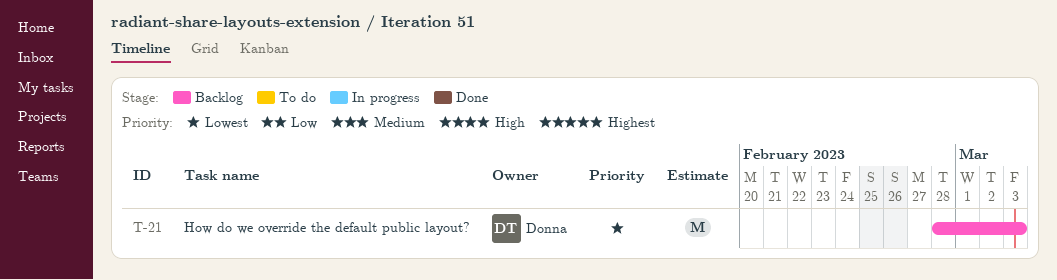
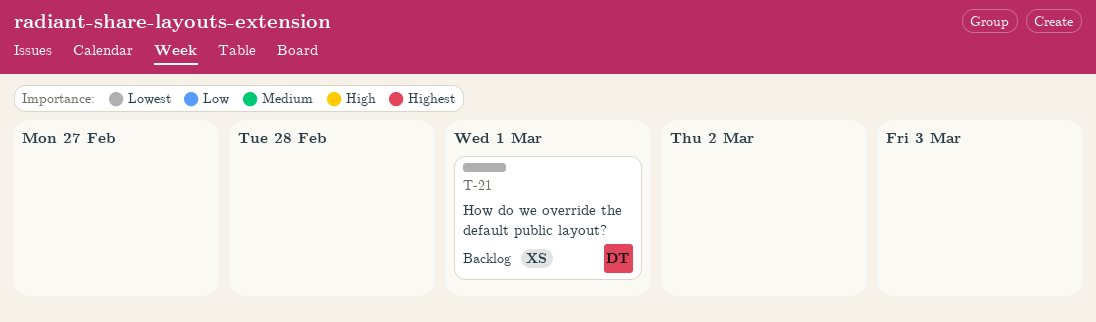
T-21, estimate: M -> XS
T-21, due: Mar 3 -> Mar 1

